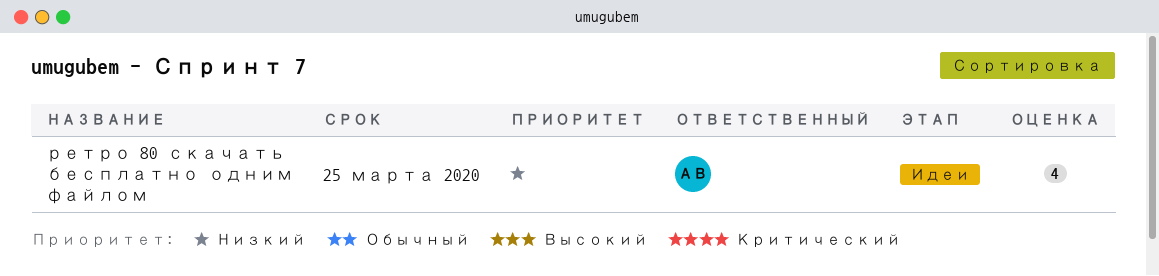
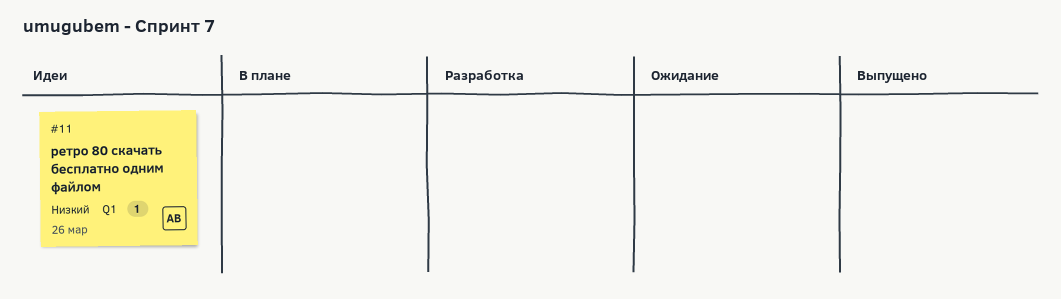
ретро 80 скачать бесплатно одним файлом, estimate: 4 -> 1
ретро 80 скачать бесплатно одним файлом, due: Mar 25 -> Mar 26

